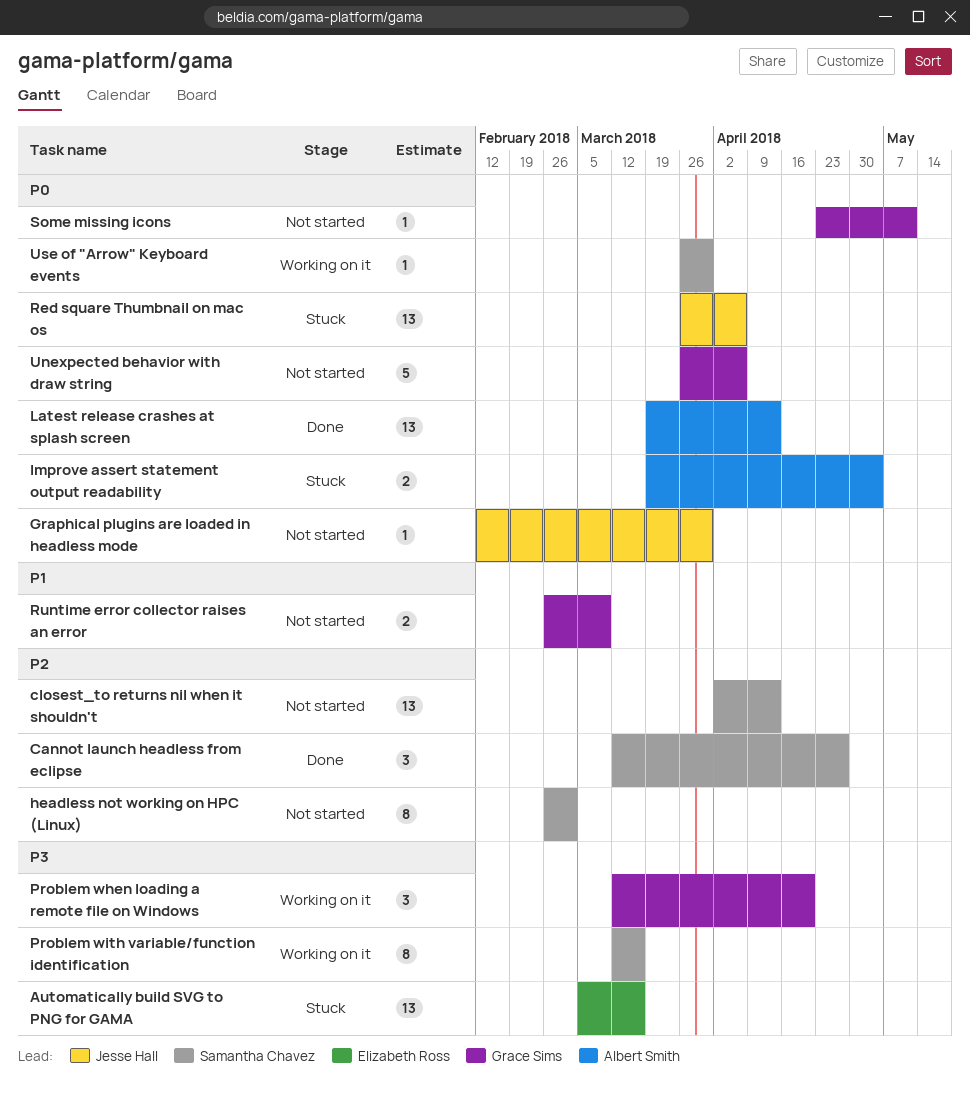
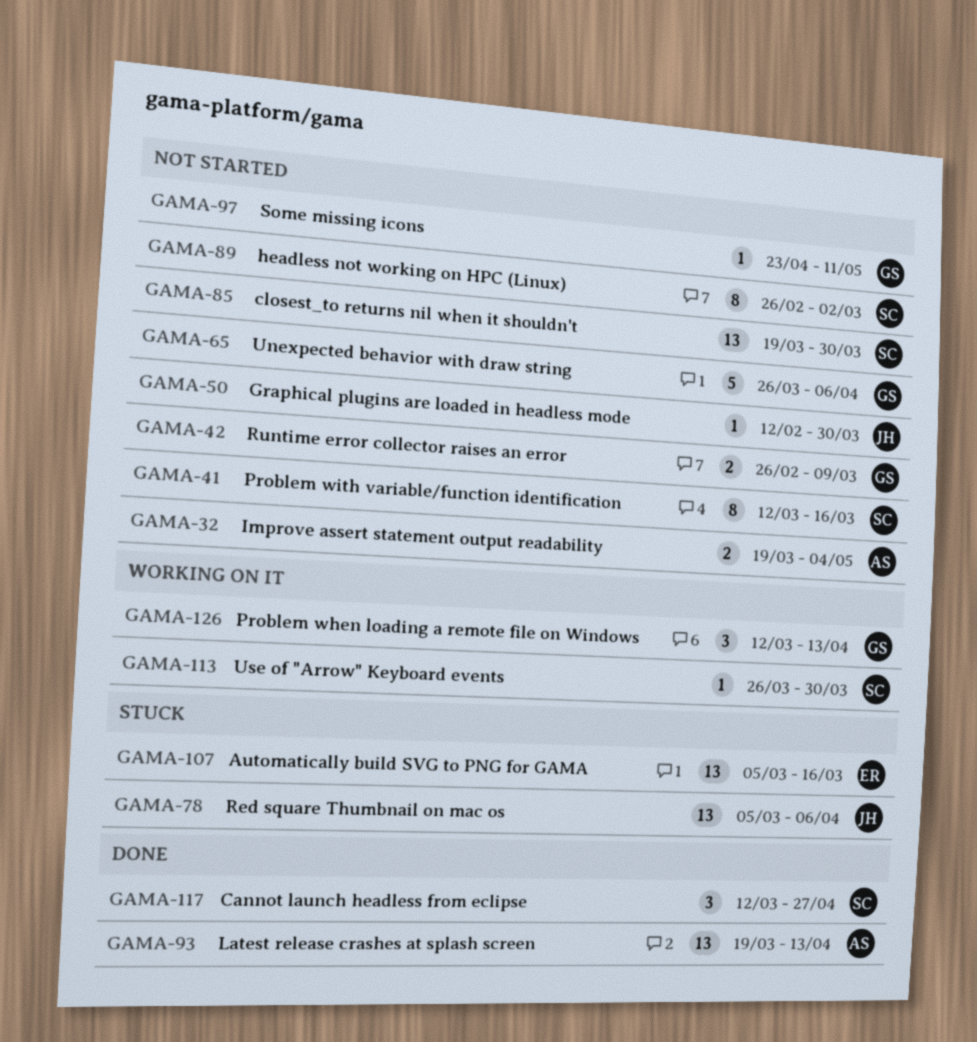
closest_to returns nil when it shouldn't, start: Apr 2 -> Mar 19
closest_to returns nil when it shouldn't, due: Apr 13 -> Mar 30
Improve assert statement output readability, status: Stuck -> Not started
Problem when loading a remote file on Windows, due: Apr 20 -> Apr 13
Problem with variable/function identification, status: Working on it -> Not started
Red square Thumbnail on mac os, start: Mar 26 -> Mar 5

